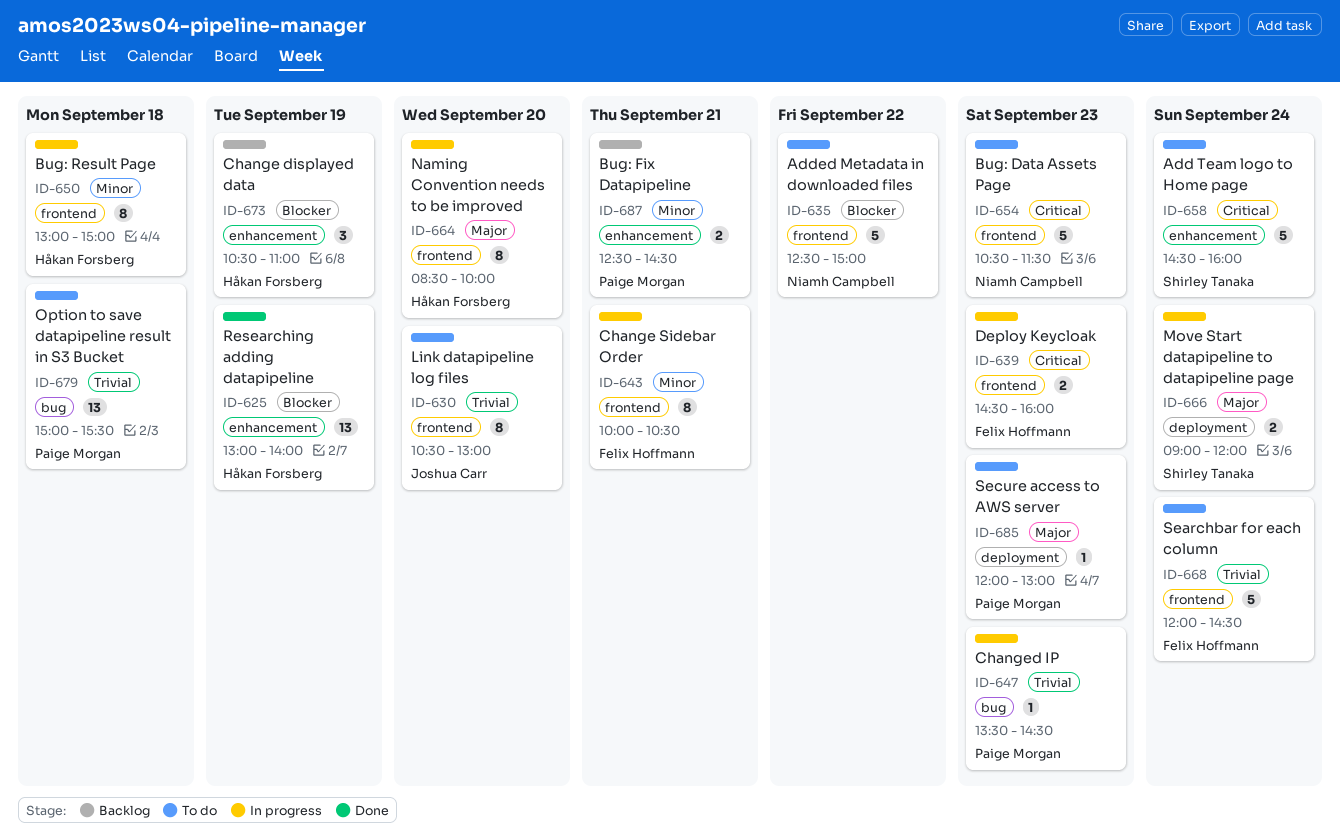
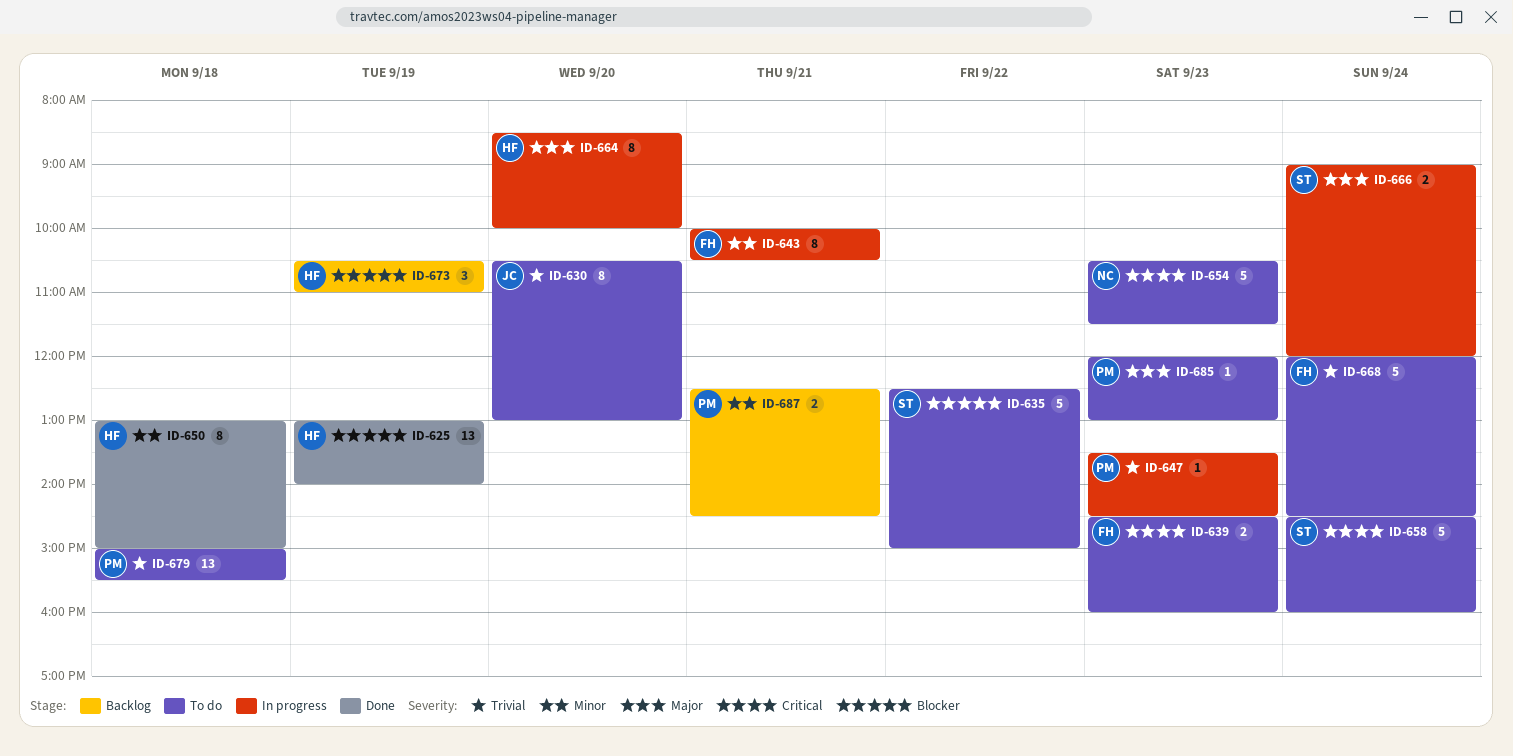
ID-635, owner: Niamh Campbell -> Shirley Tanaka
ID-639, status: In progress -> To do
ID-650, status: In progress -> Done

